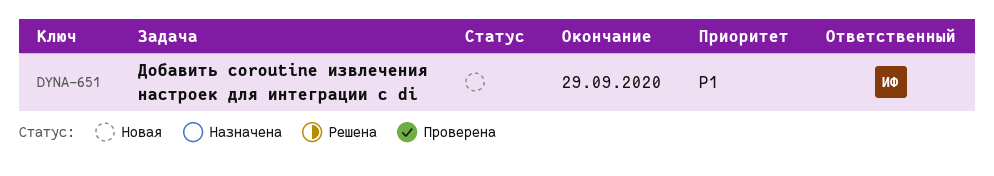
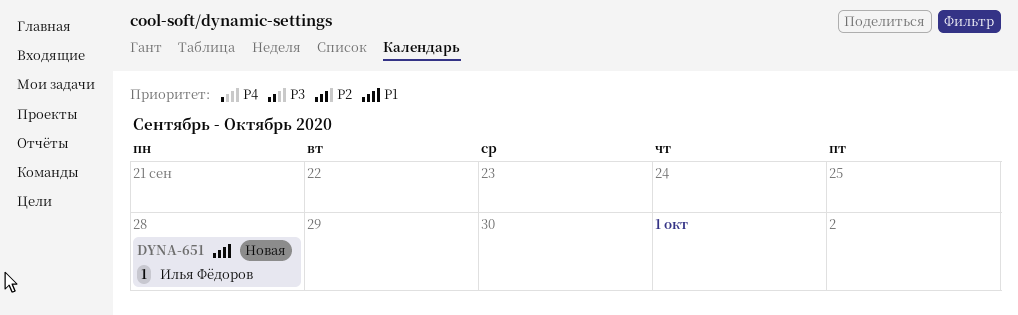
DYNA-651, due: Sep 29 -> Sep 28

